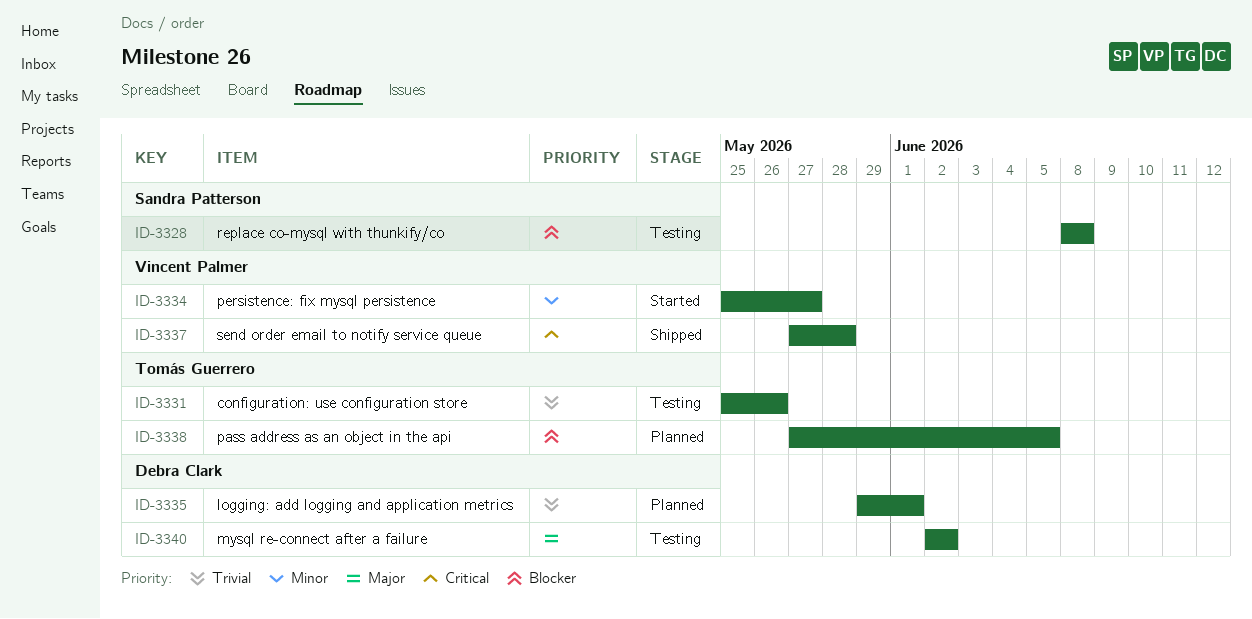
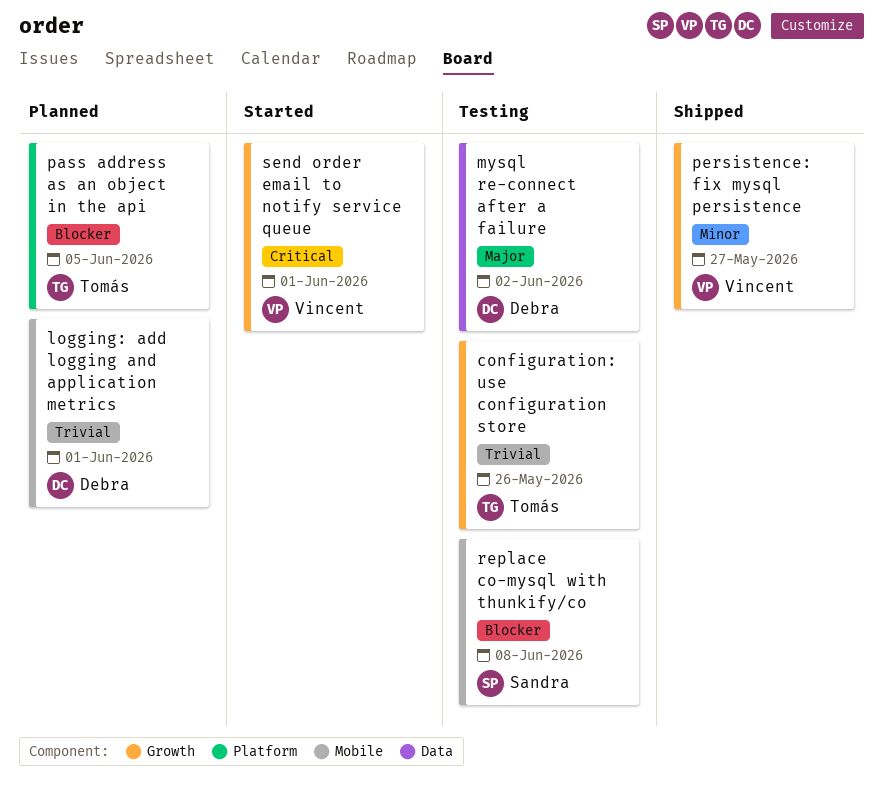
persistence: fix mysql persistence, status: Started -> Shipped
send order email to notify service queue, status: Shipped -> Started
send order email to notify service queue, due: May 28 -> Jun 1

